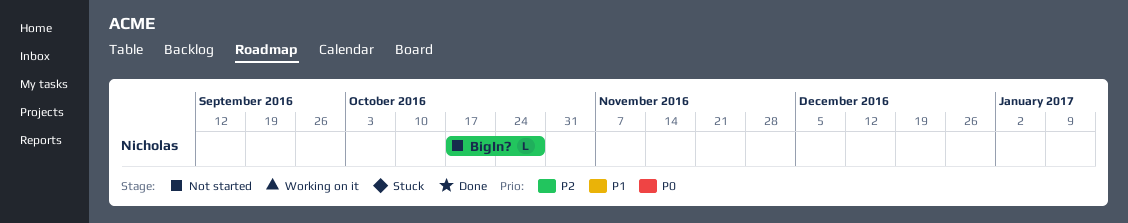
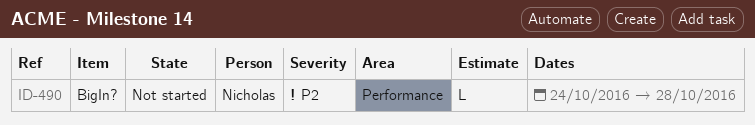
BigIn?, start: Oct 17 -> Oct 24

